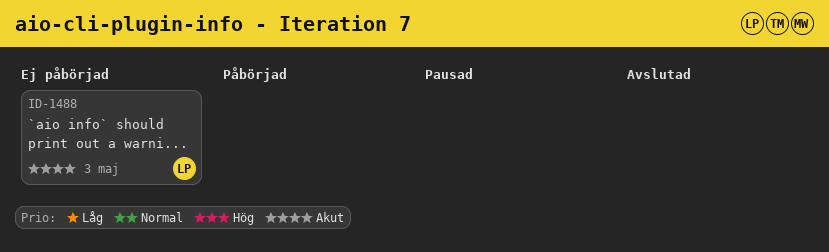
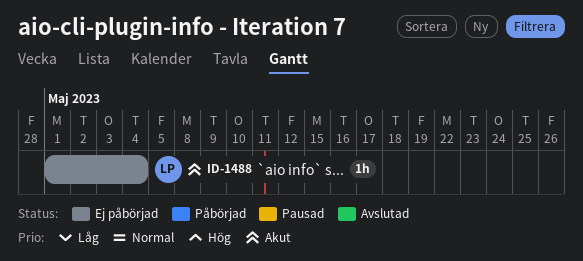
ID-1488, due: May 3 -> May 4

